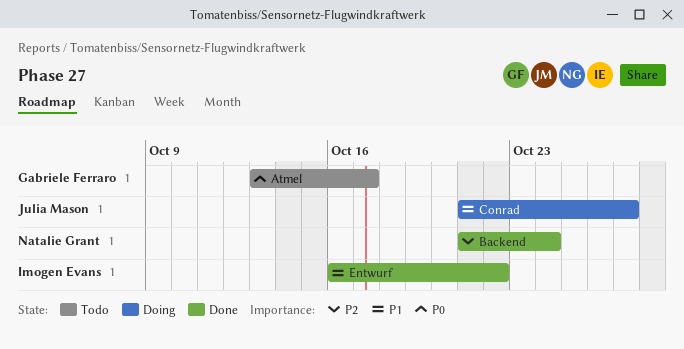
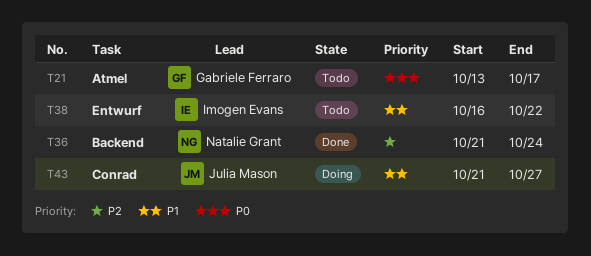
Entwurf, status: Done -> Todo

